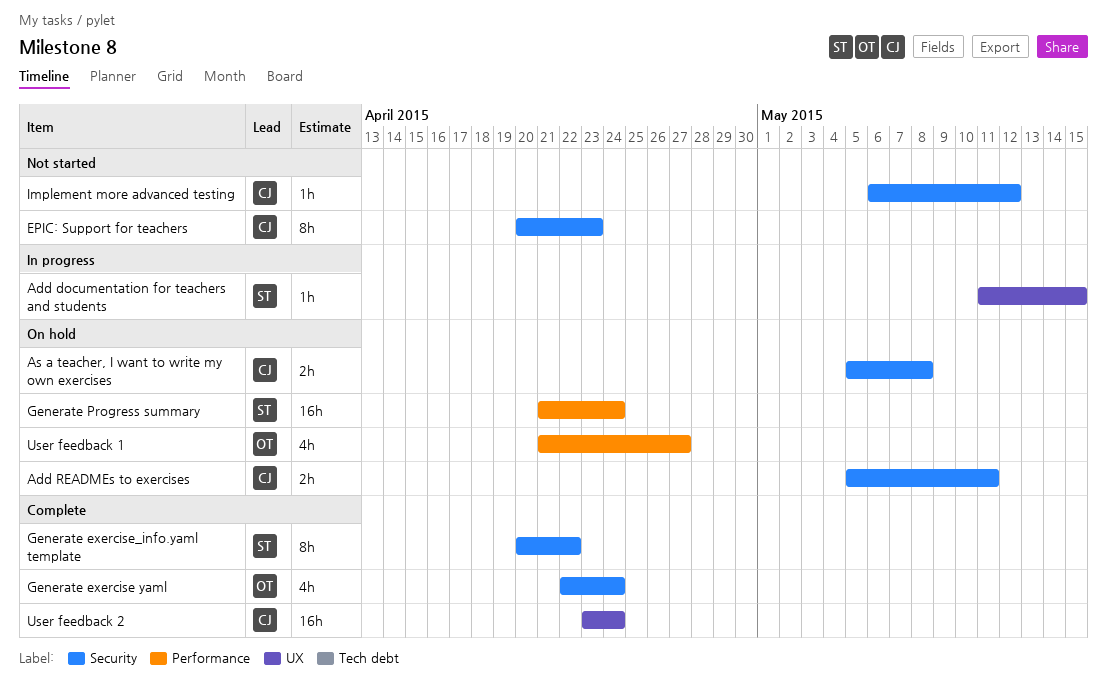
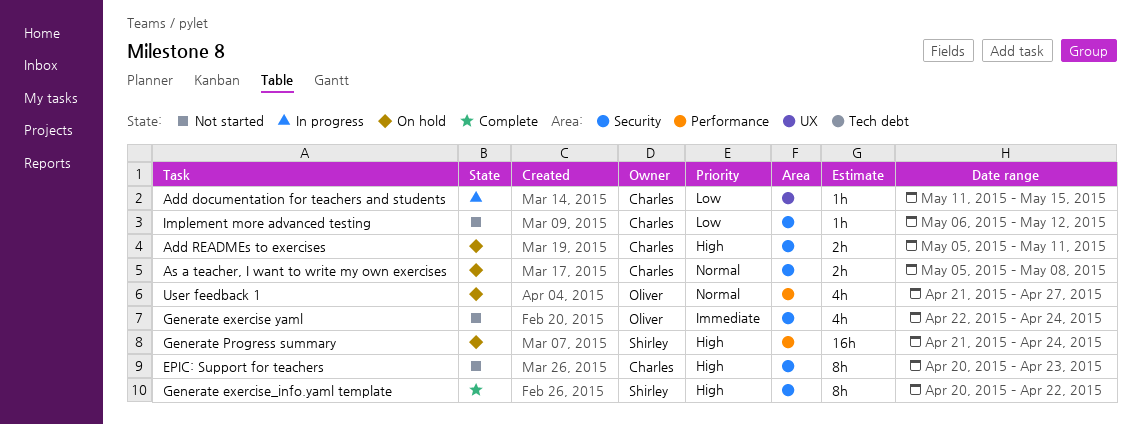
Add documentation for teachers and students, owner: Shirley -> Charles
Generate exercise yaml, status: Complete -> Not started
User feedback 2: present -> none

